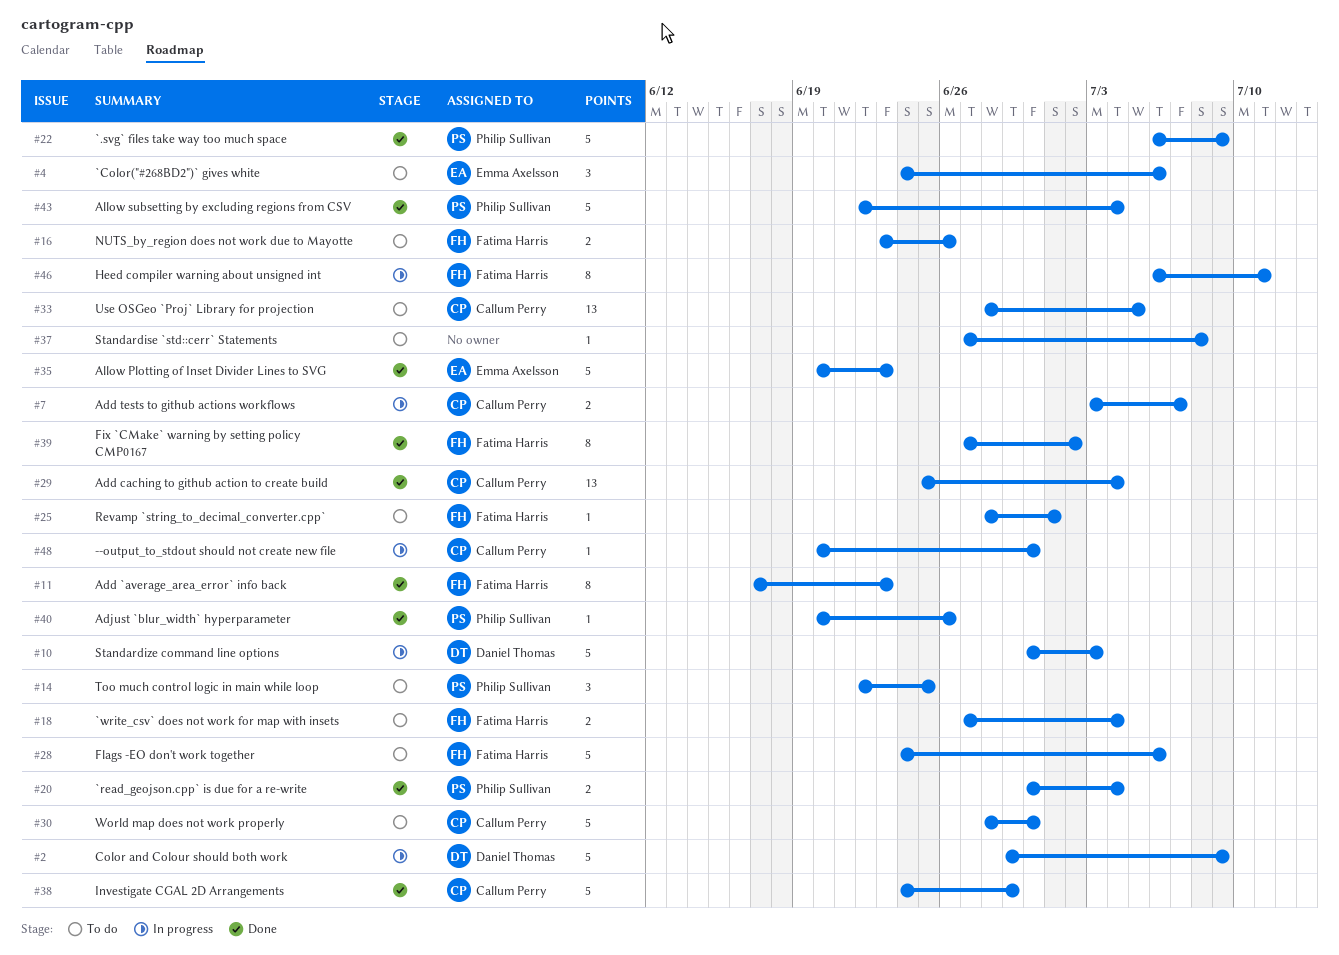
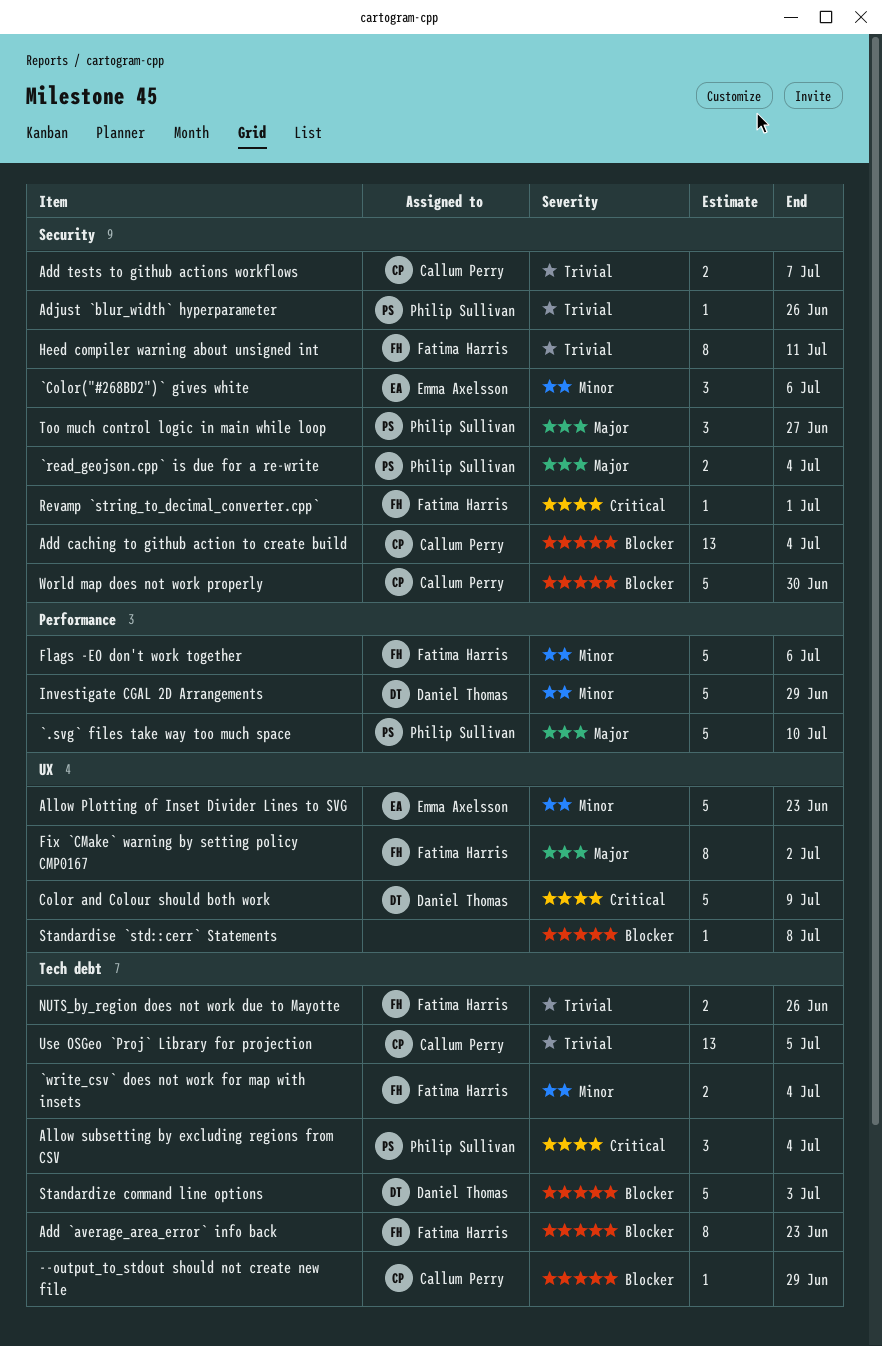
--output_to_stdout should not create new file, due: Jun 30 -> Jun 29
`.svg` files take way too much space, due: Jul 9 -> Jul 10
Allow subsetting by excluding regions from CSV, estimate: 5 -> 3
Investigate CGAL 2D Arrangements, owner: Callum Perry -> Daniel Thomas
Too much control logic in main while loop, due: Jun 25 -> Jun 27

